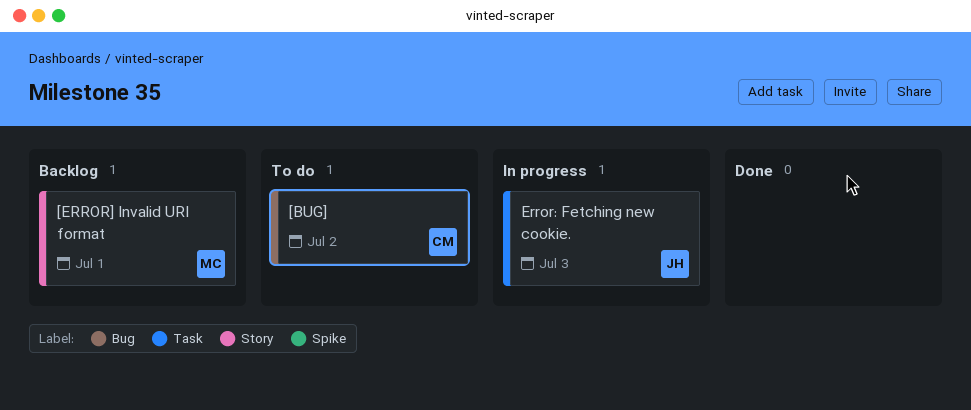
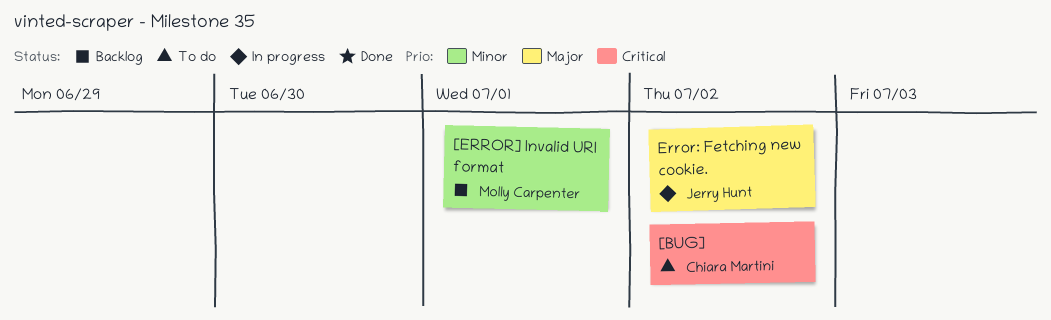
Error: Fetching new cookie., due: Jul 3 -> Jul 2

